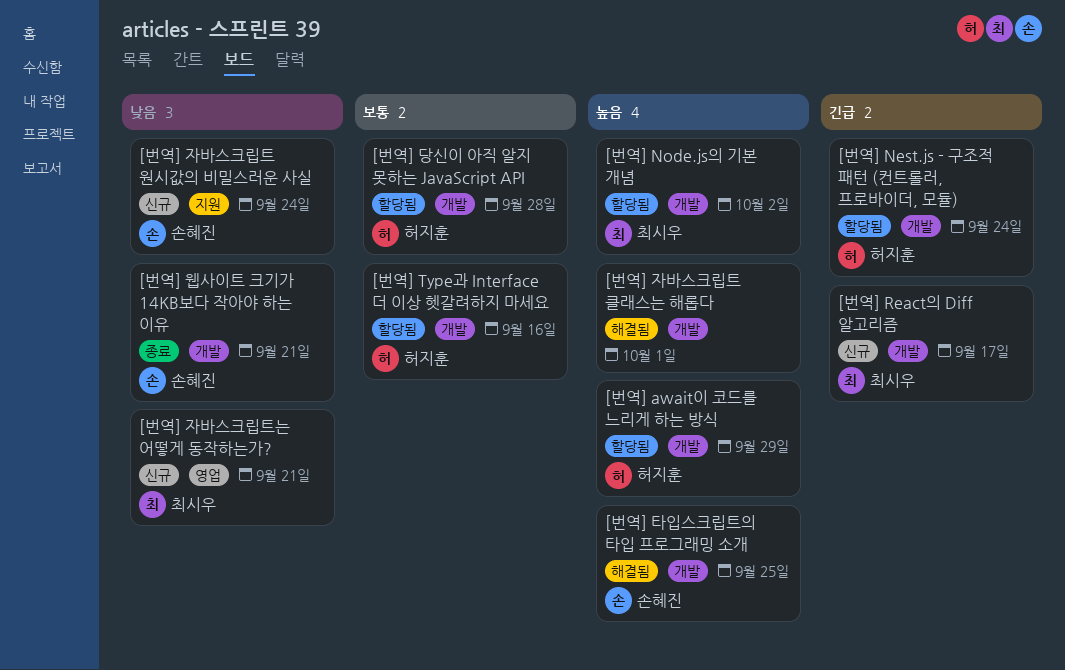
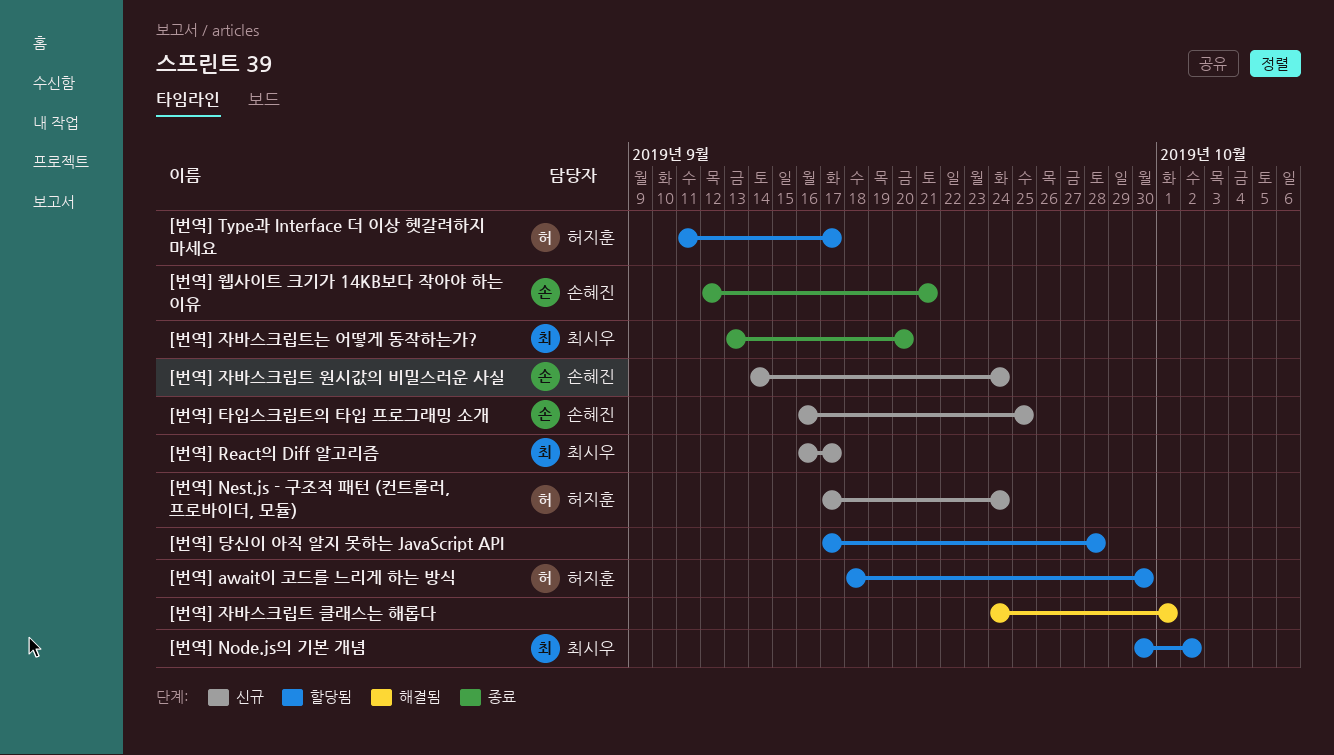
[번역] await이 코드를 느리게 하는 방식, due: Sep 29 -> Sep 30
[번역] Nest.js - 구조적 패턴 (컨트롤러, 프로바이더, 모듈), status: 할당됨 -> 신규
[번역] Type과 Interface 더 이상 헷갈려하지 마세요, due: Sep 16 -> Sep 17
[번역] 당신이 아직 알지 못하는 JavaScript API, owner: 허지훈 -> none
[번역] 자바스크립트는 어떻게 동작하는가?, status: 신규 -> 종료
[번역] 자바스크립트는 어떻게 동작하는가?, due: Sep 21 -> Sep 20
[번역] 타입스크립트의 타입 프로그래밍 소개, status: 해결됨 -> 신규

